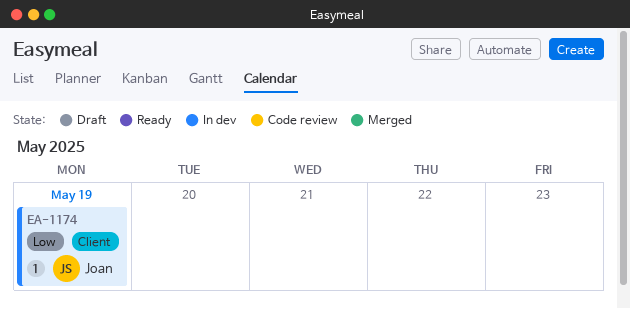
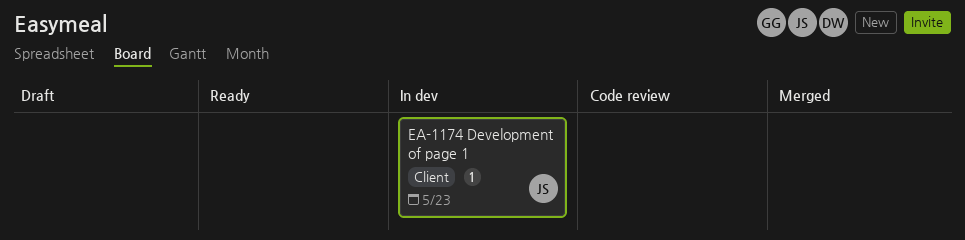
EA-1174, due: May 19 -> May 23

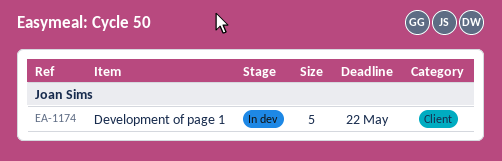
EA-1174, estimate: 1 -> 5
EA-1174, due: May 23 -> May 22

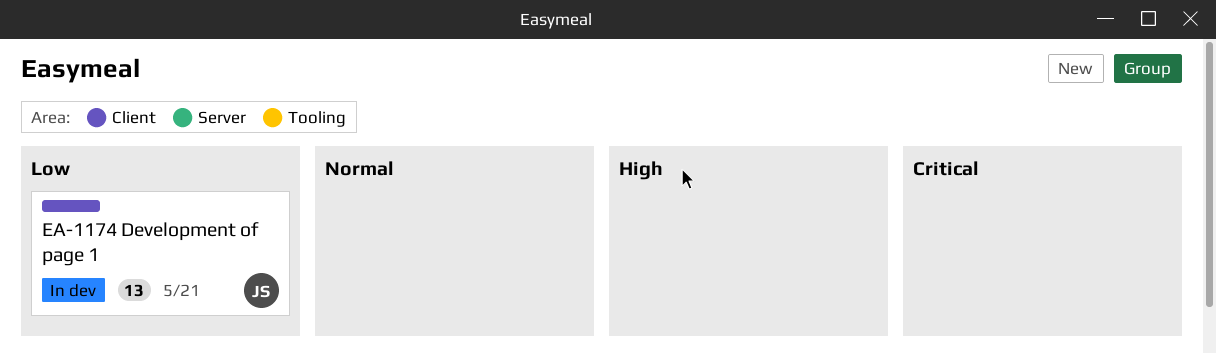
EA-1174, estimate: 5 -> 13
EA-1174, due: May 22 -> May 21

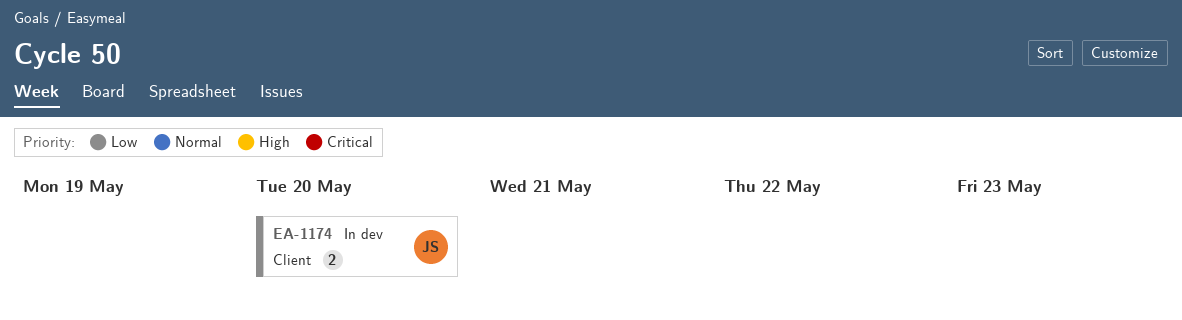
EA-1174, estimate: 13 -> 2
EA-1174, due: May 21 -> May 20

